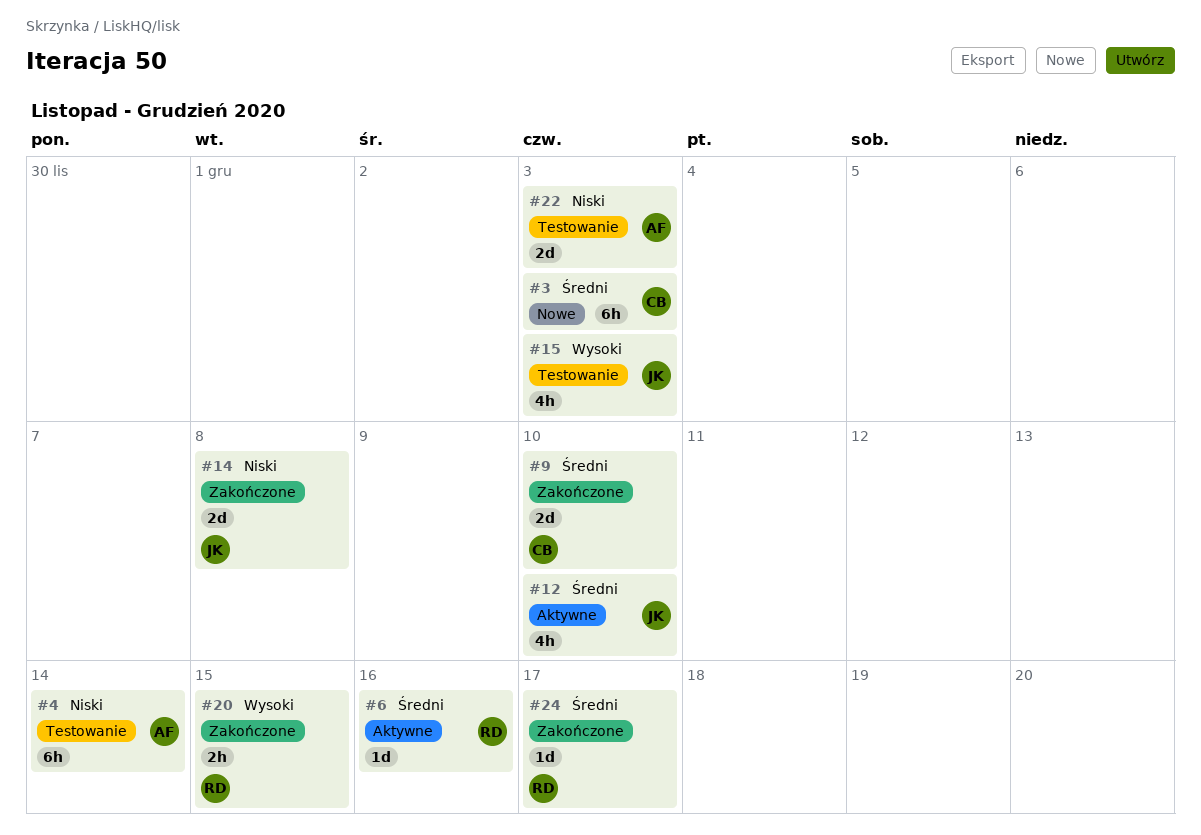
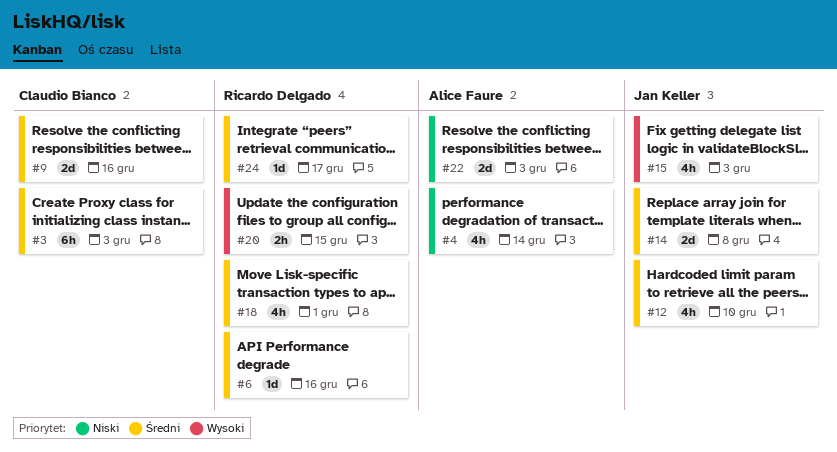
#4, estimate: 6h -> 4h
#9, due: Dec 10 -> Dec 16
#14, priority: Niski -> Średni
#18: none -> present

